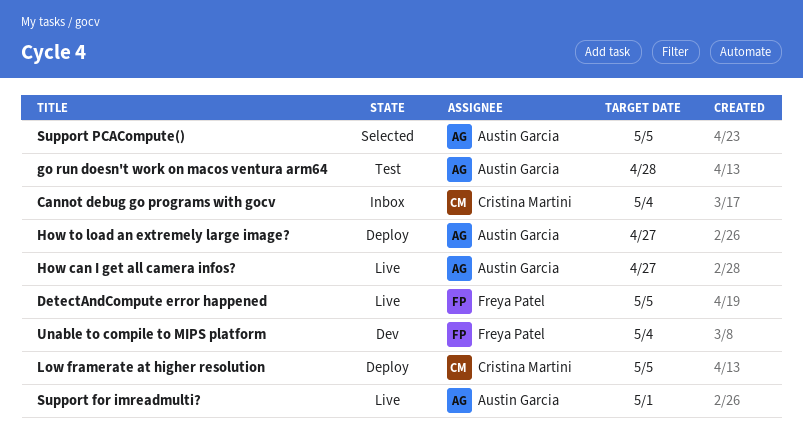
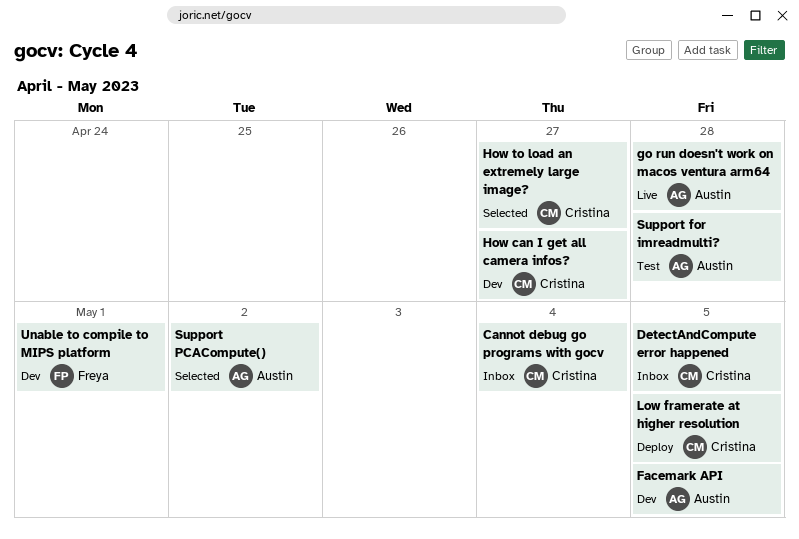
DetectAndCompute error happened, status: Live -> Inbox
DetectAndCompute error happened, owner: Freya Patel -> Cristina Martini
Facemark API: none -> present
go run doesn't work on macos ventura arm64, status: Test -> Live
How can I get all camera infos?, status: Live -> Dev
How can I get all camera infos?, owner: Austin Garcia -> Cristina Martini
How to load an extremely large image?, status: Deploy -> Selected
How to load an extremely large image?, owner: Austin Garcia -> Cristina Martini
Support for imreadmulti?, status: Live -> Test
Support for imreadmulti?, due: May 1 -> Apr 28
Support PCACompute(), due: May 5 -> May 2
Unable to compile to MIPS platform, due: May 4 -> May 1

